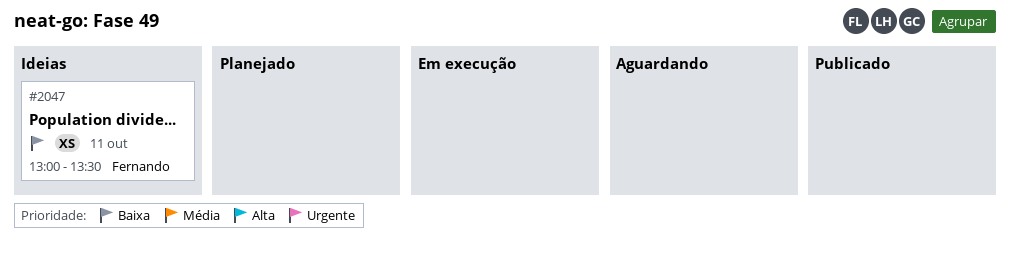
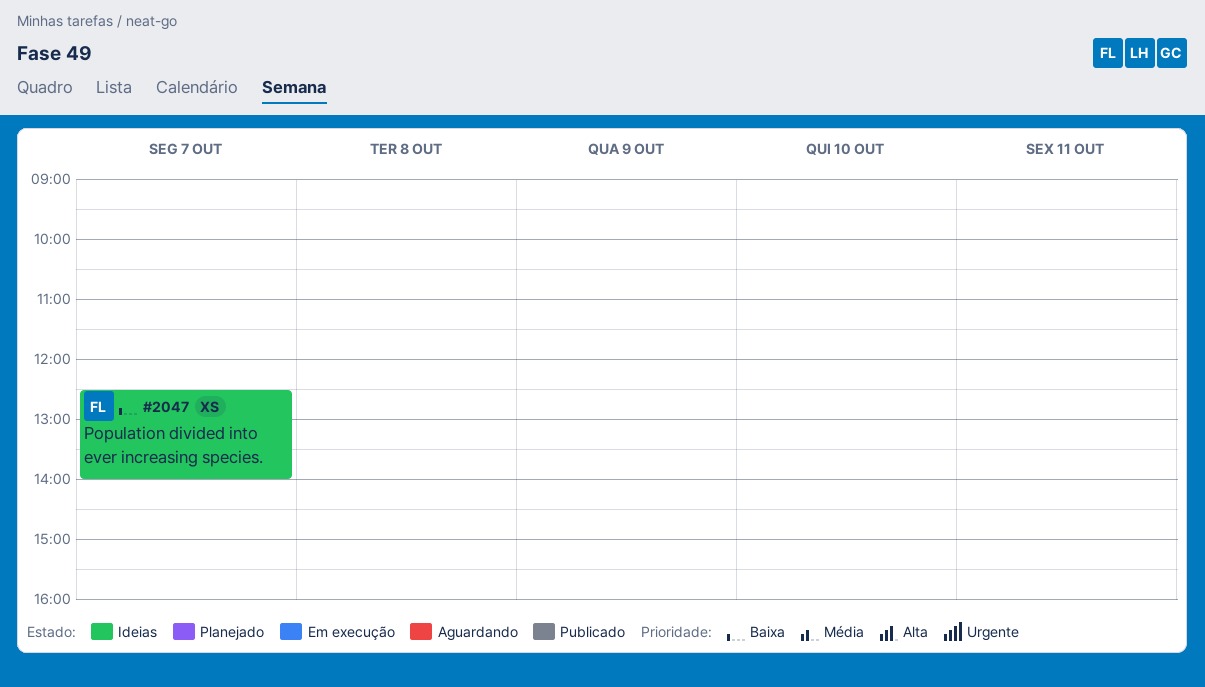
#2047, day: Oct 11 -> Oct 7
#2047, begins: 13:00 -> 12:30
#2047, ends: 13:30 -> 14:00

